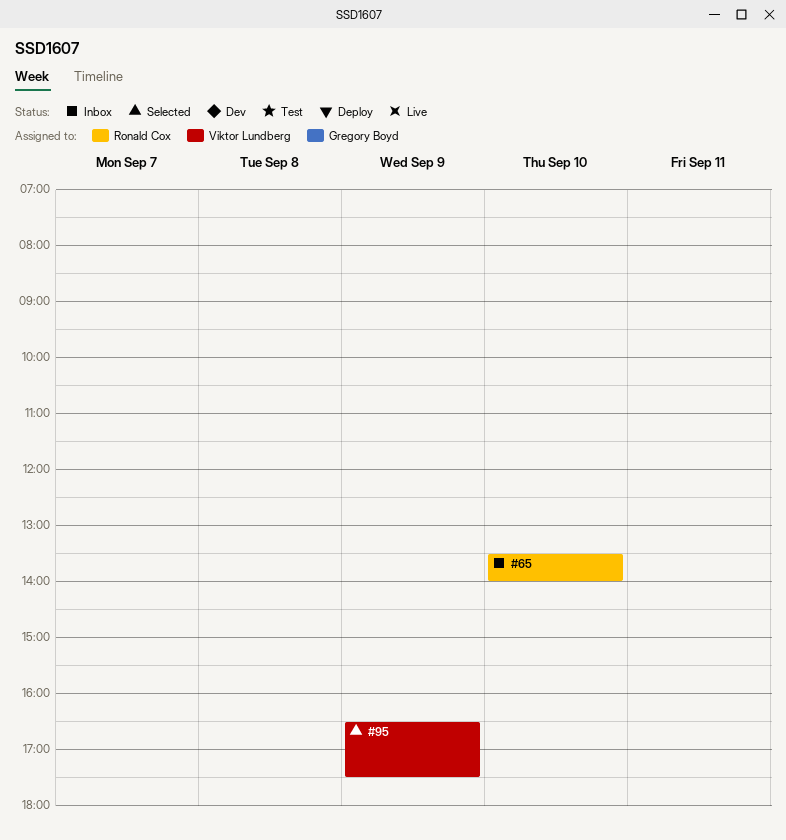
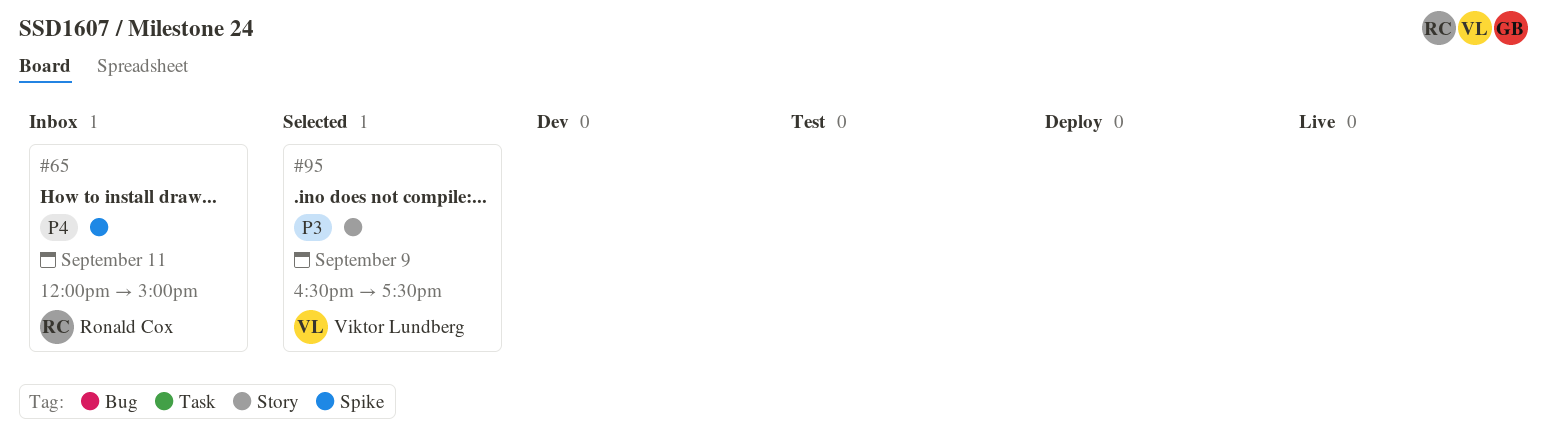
#65, day: Sep 10 -> Sep 11
#65, begins: 13:30 -> 12:00
#65, ends: 14:00 -> 15:00

